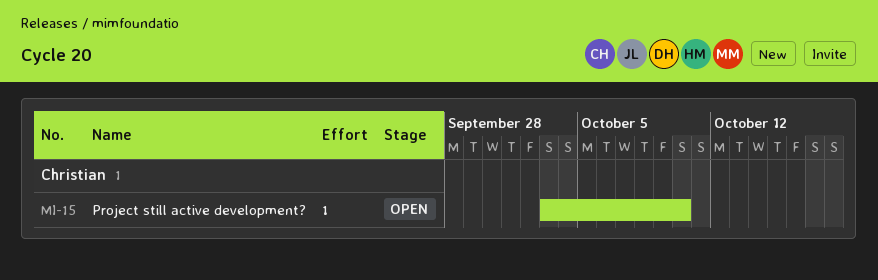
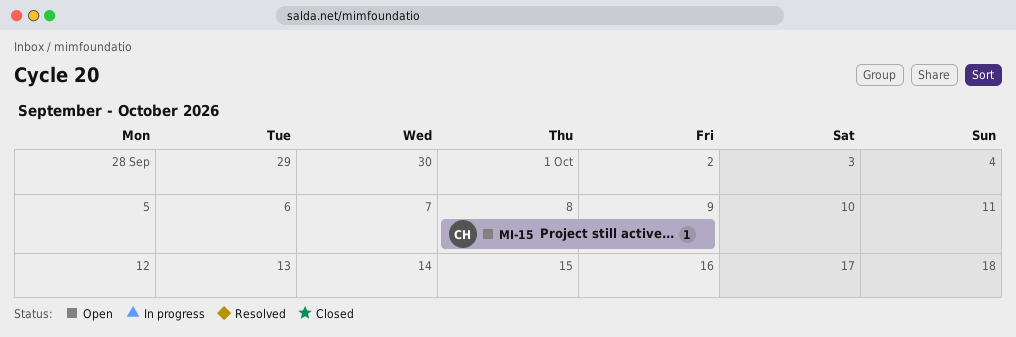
MI-15, start: Oct 3 -> Oct 8
MI-15, due: Oct 10 -> Oct 9

